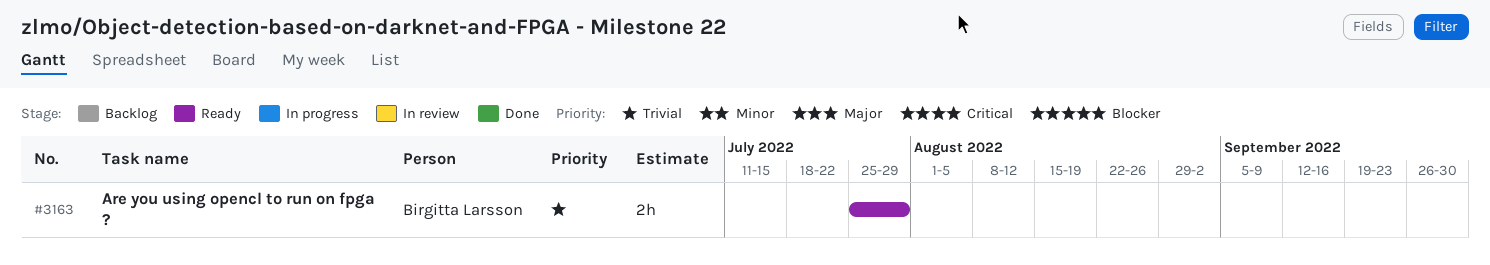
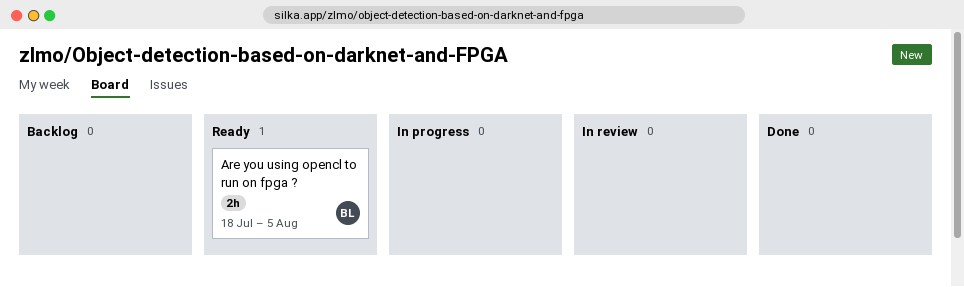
Are you using opencl to run on fpga ?, start: Jul 25 -> Jul 18
Are you using opencl to run on fpga ?, due: Jul 29 -> Aug 5

